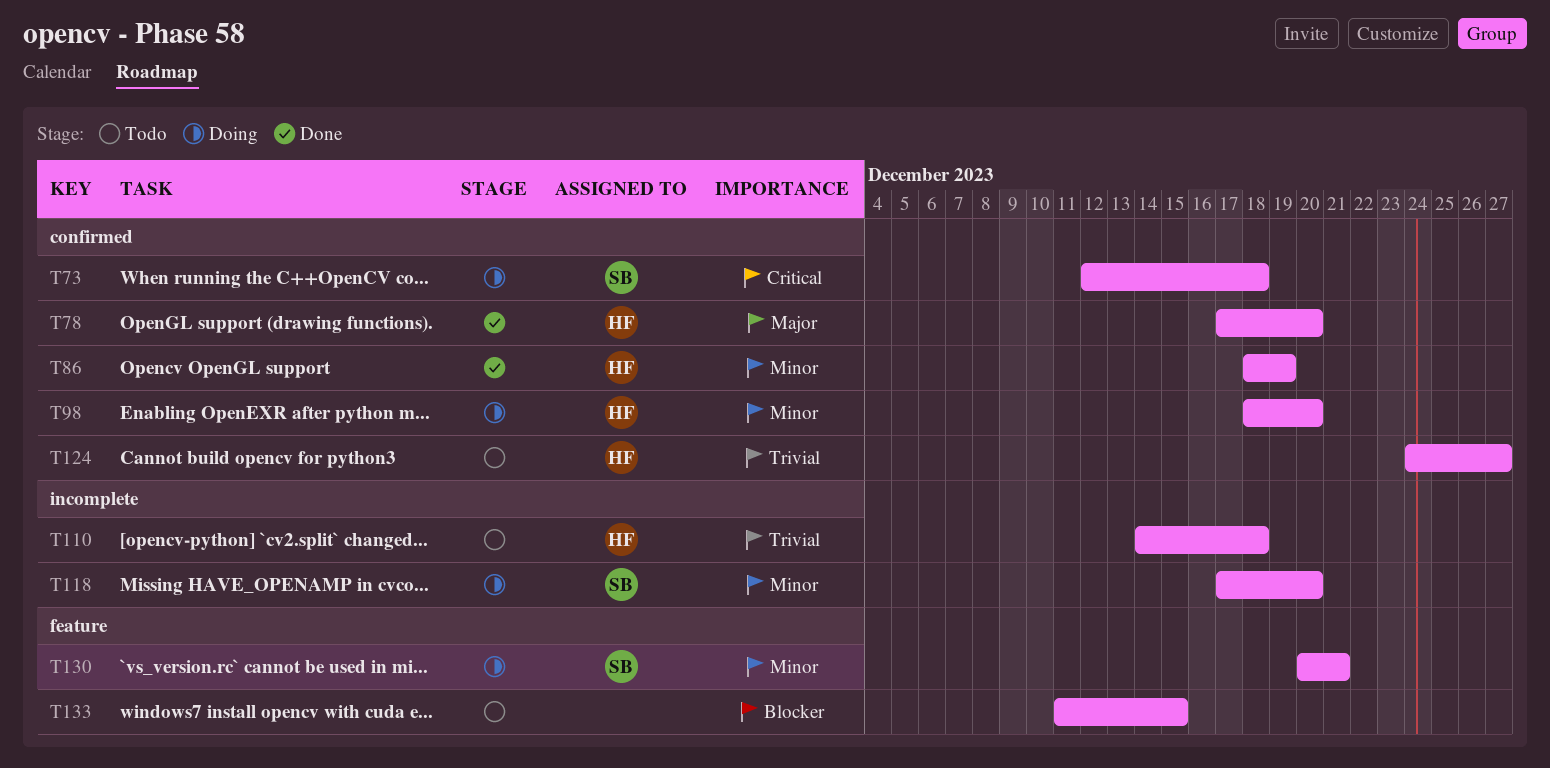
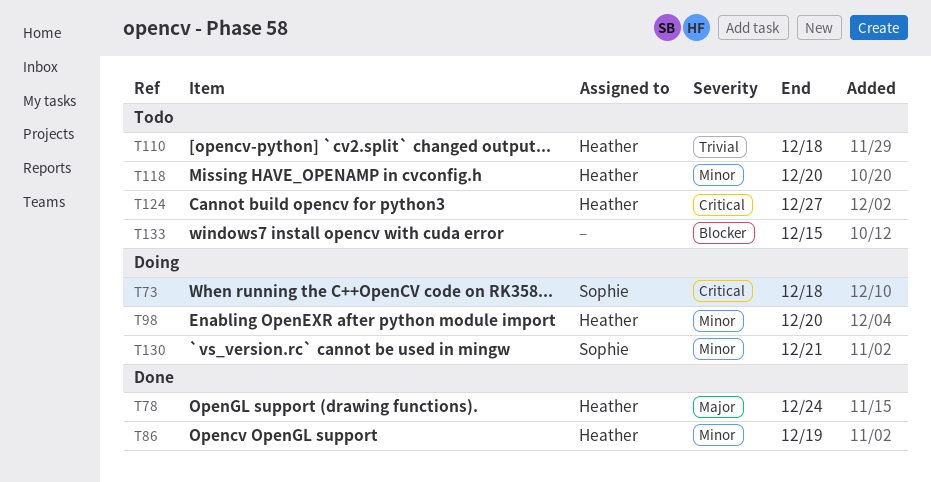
T78, due: Dec 20 -> Dec 24
T118, status: Doing -> Todo
T118, owner: Sophie -> Heather
T124, priority: Trivial -> Critical

